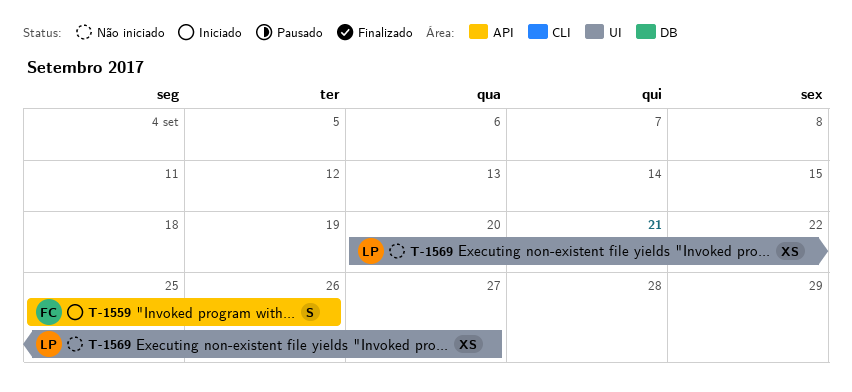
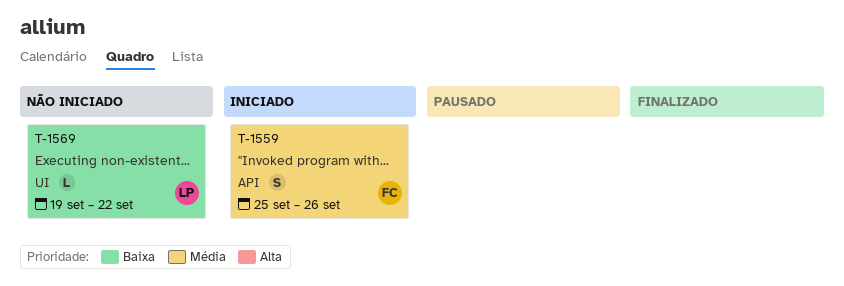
T-1569, estimate: XS -> L
T-1569, start: Sep 20 -> Sep 19
T-1569, due: Sep 27 -> Sep 22

